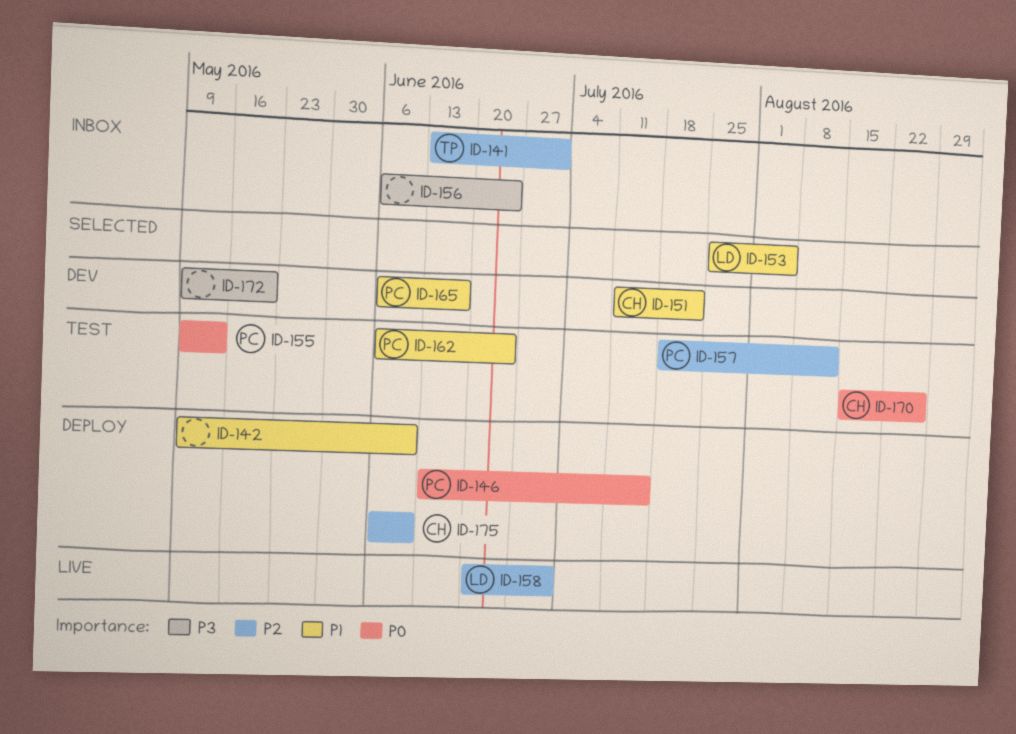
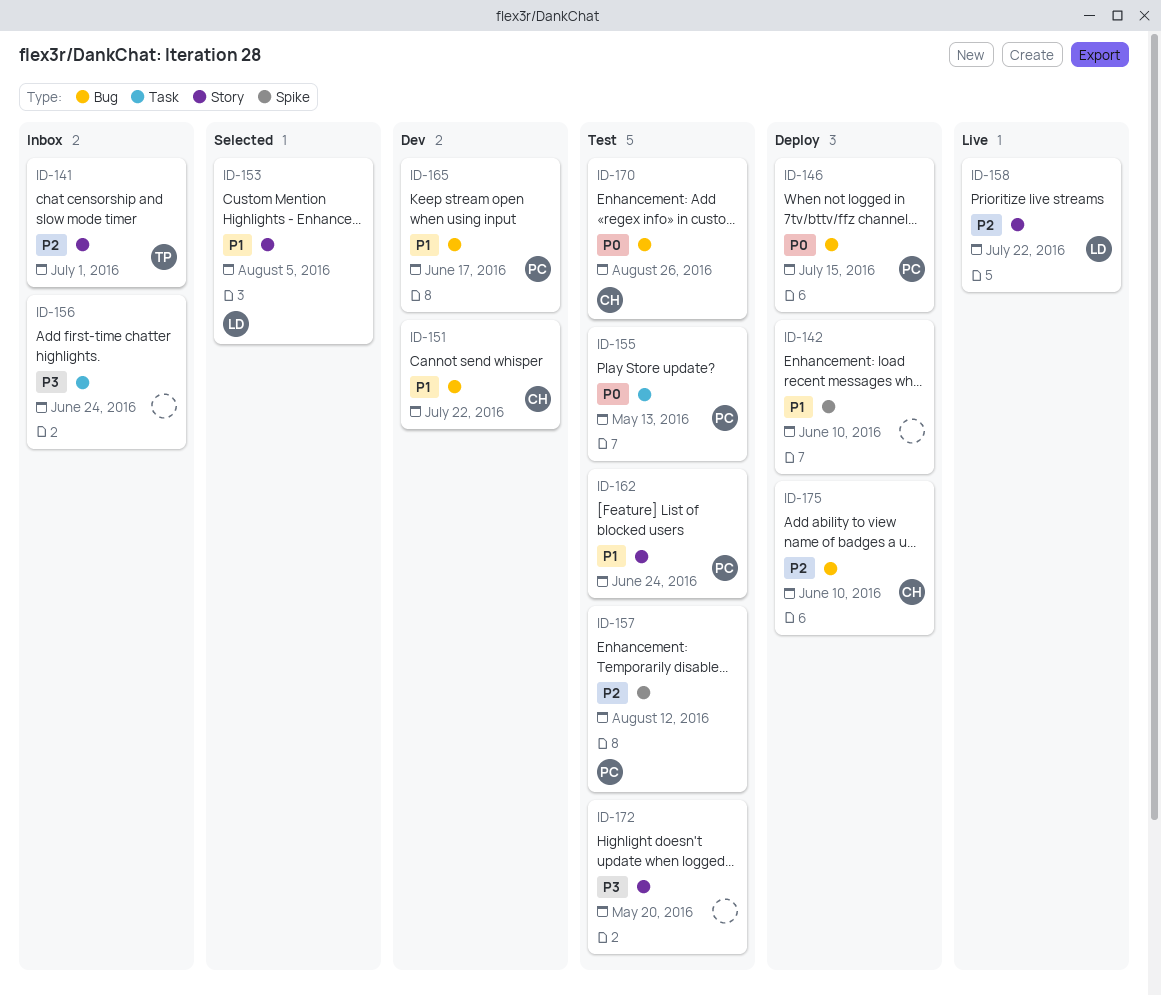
ID-158, due: Jul 1 -> Jul 22
ID-172, status: Dev -> Test

